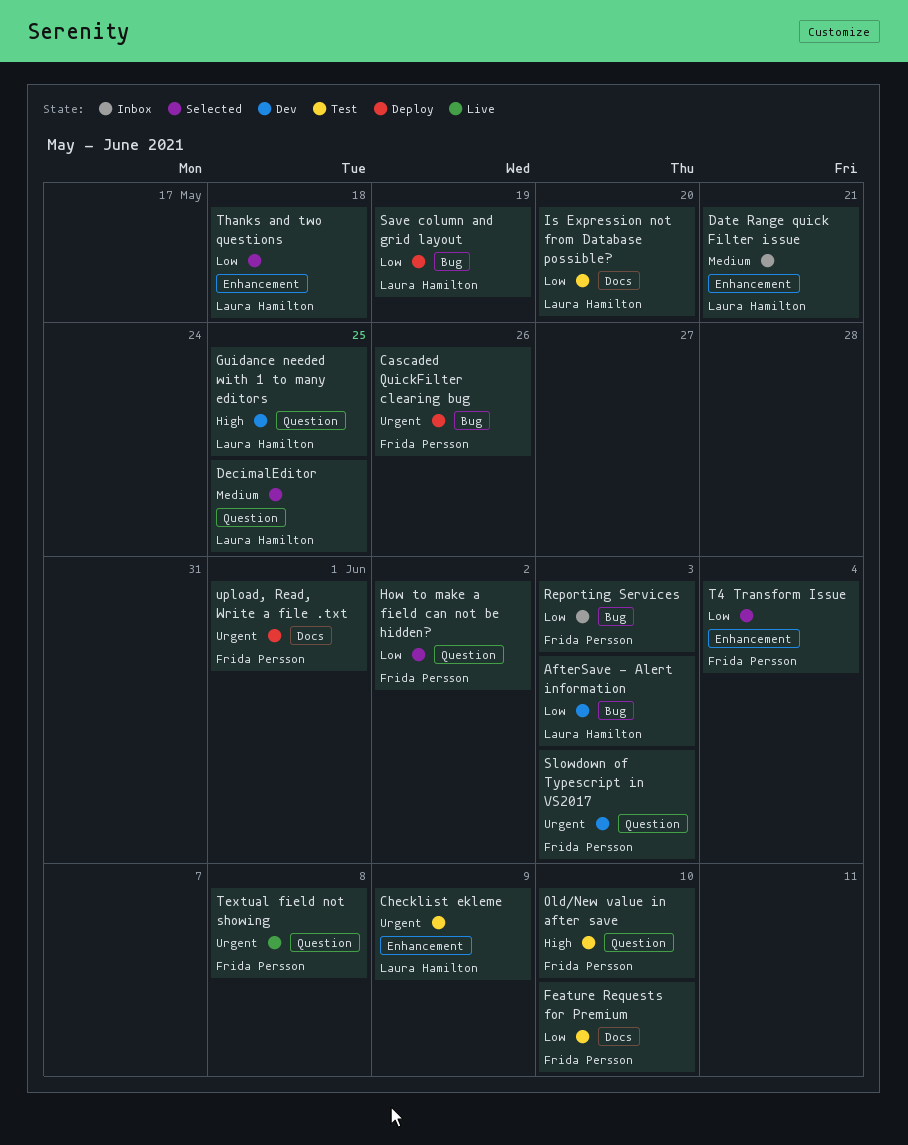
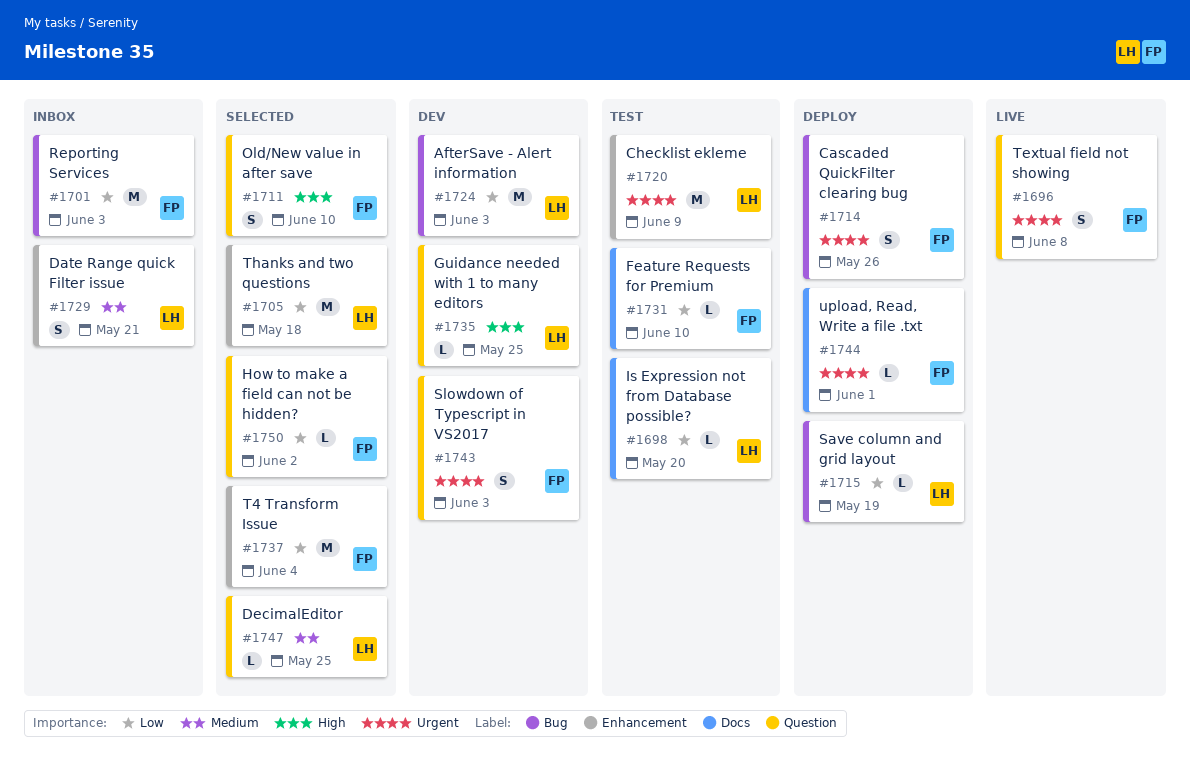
Old/New value in after save, status: Test -> Selected

